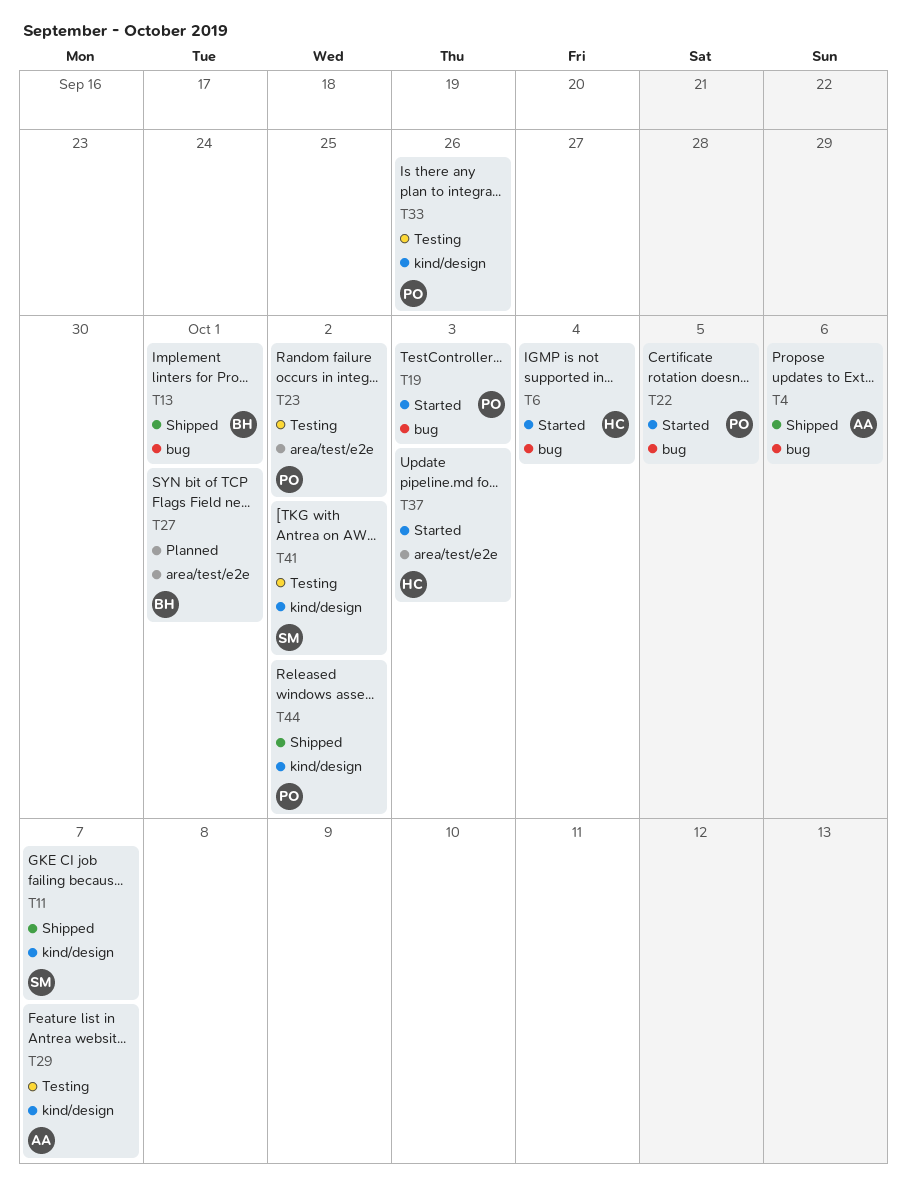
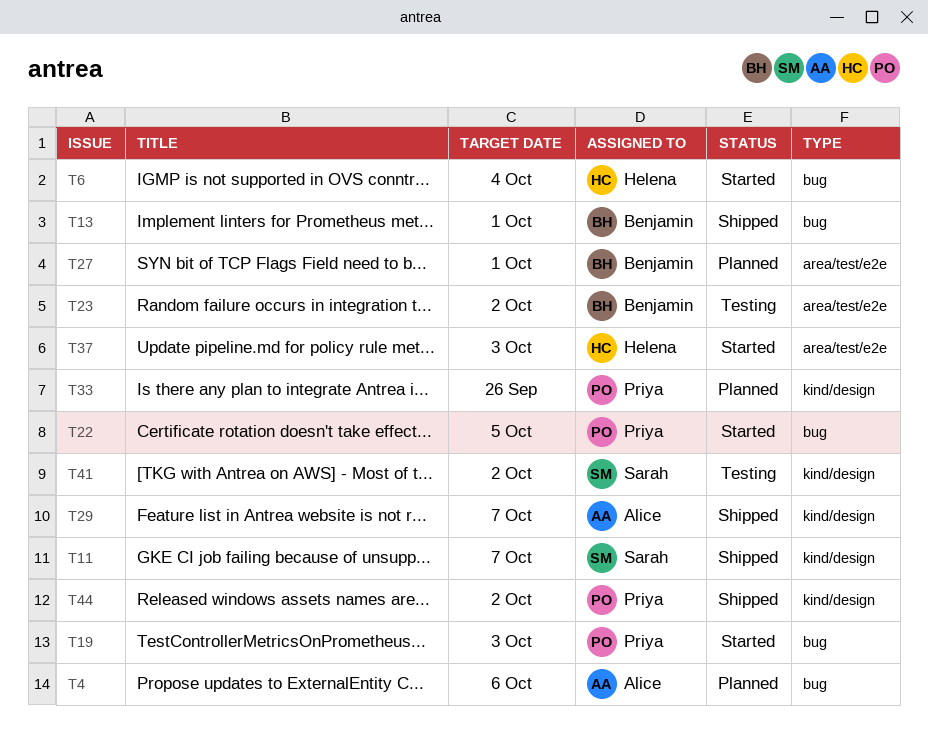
T4, status: Shipped -> Planned
T23, owner: Priya -> Benjamin
T29, status: Testing -> Shipped
T33, status: Testing -> Planned

